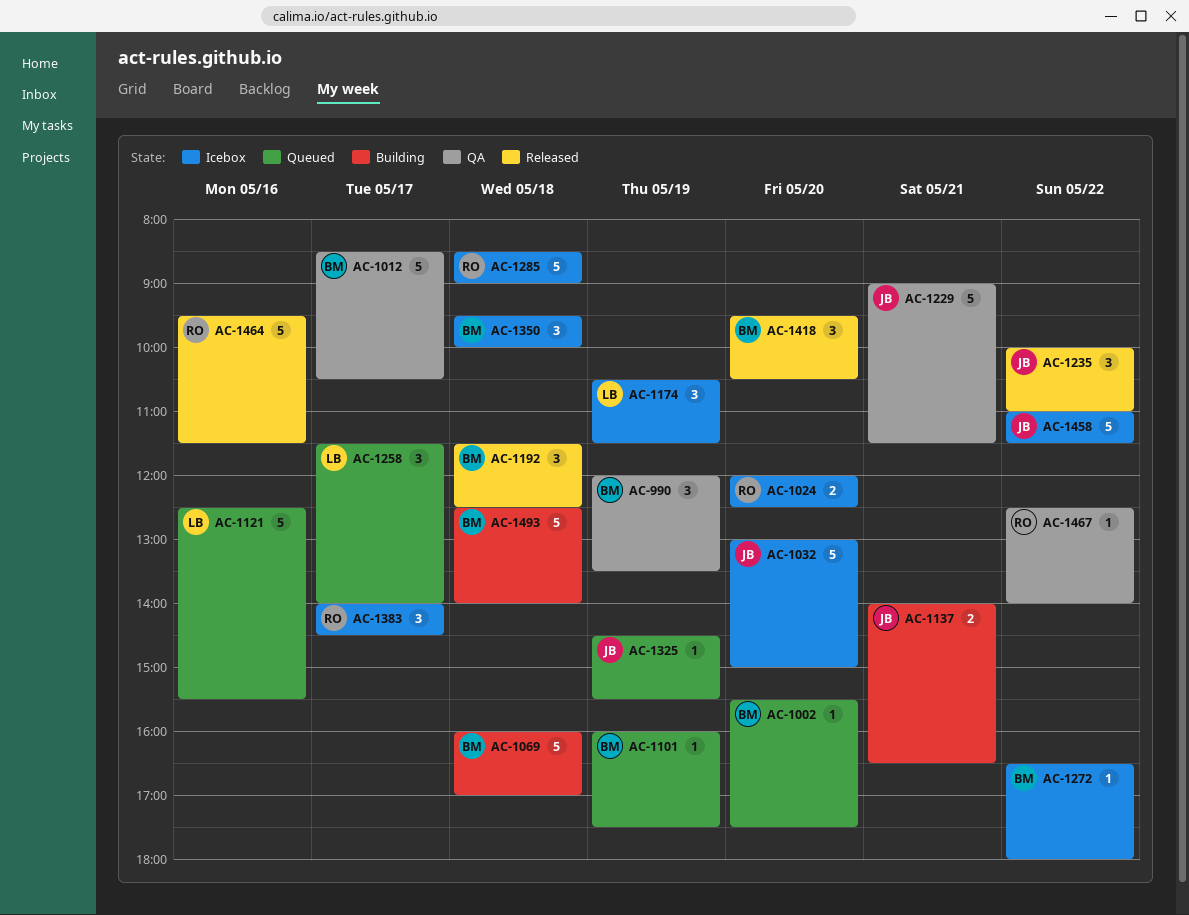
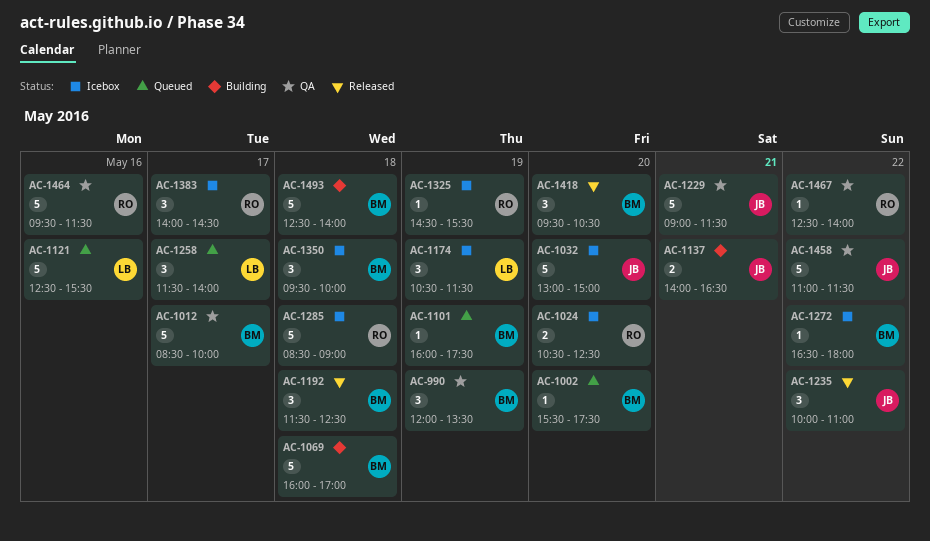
AC-1012, ends: 10:30 -> 10:00
AC-1024, begins: 12:00 -> 10:30
AC-1325, status: Queued -> Icebox
AC-1325, owner: JB -> RO
AC-1458, status: Icebox -> QA
AC-1464, status: Released -> QA

